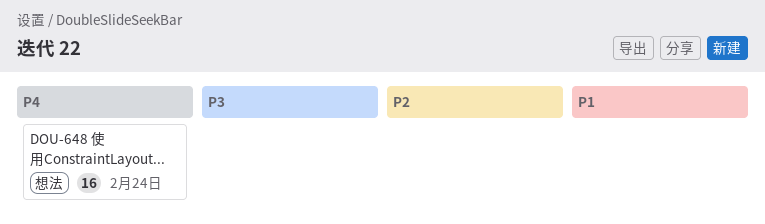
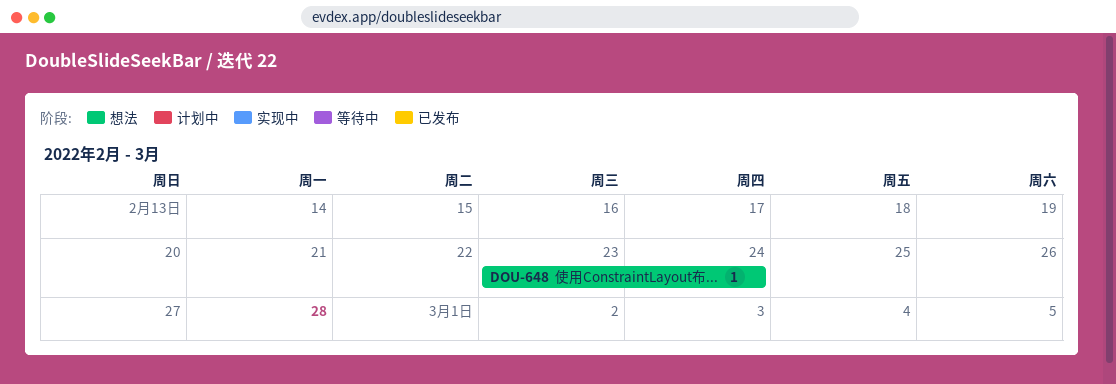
DOU-648, estimate: 16 -> 1

